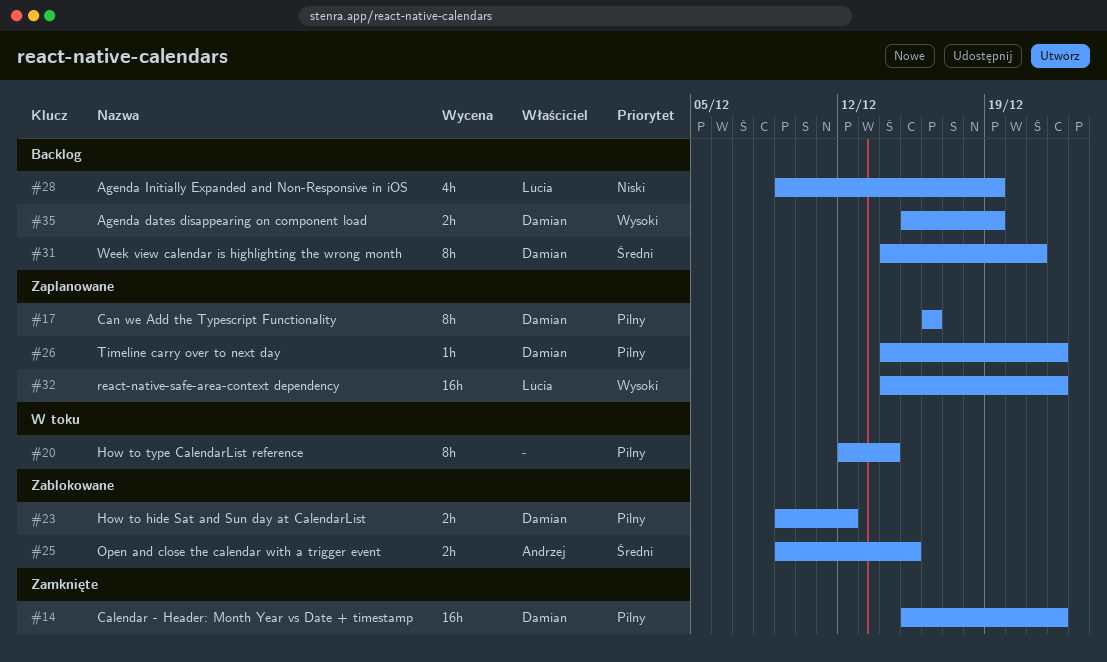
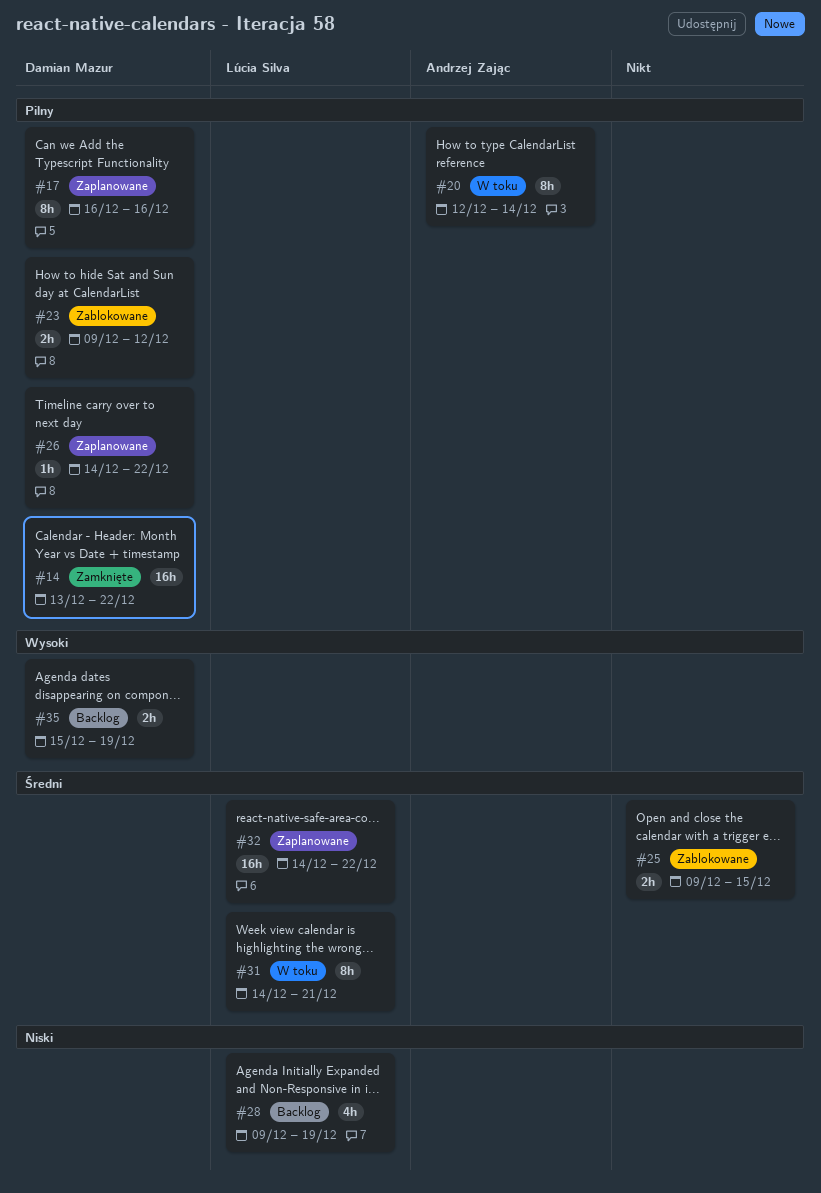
#14, start: Dec 15 -> Dec 13
#20, owner: none -> Andrzej Zając
#25, owner: Andrzej Zając -> none
#31, status: Backlog -> W toku
#31, owner: Damian Mazur -> Lúcia Silva
#32, priority: Wysoki -> Średni

